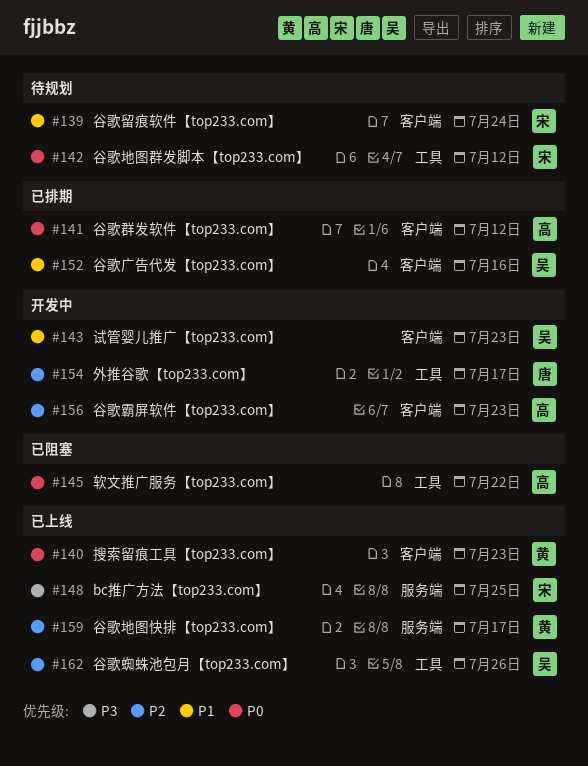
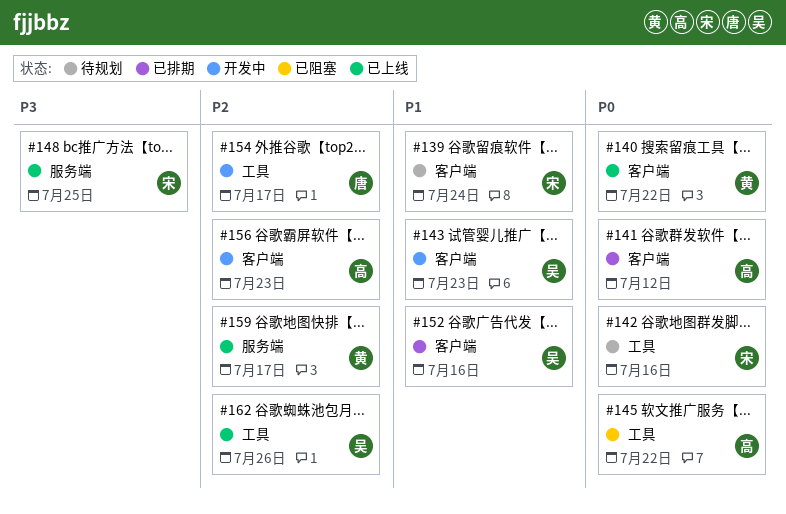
#140, due: Jul 23 -> Jul 22
#142, due: Jul 12 -> Jul 16

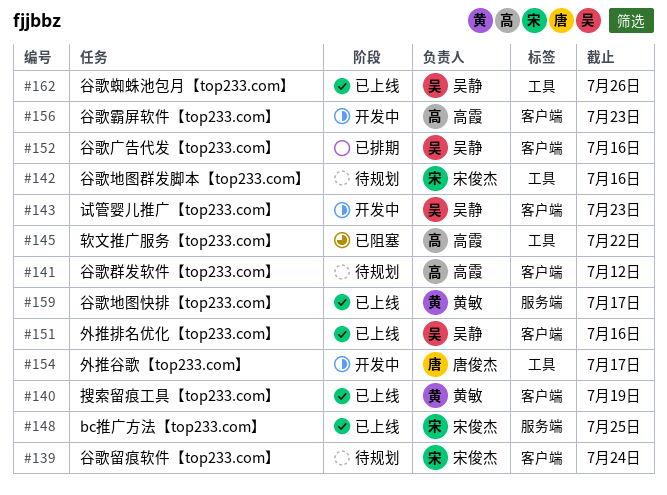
#140, due: Jul 22 -> Jul 19
#141, status: 已排期 -> 待规划
#151: none -> present

